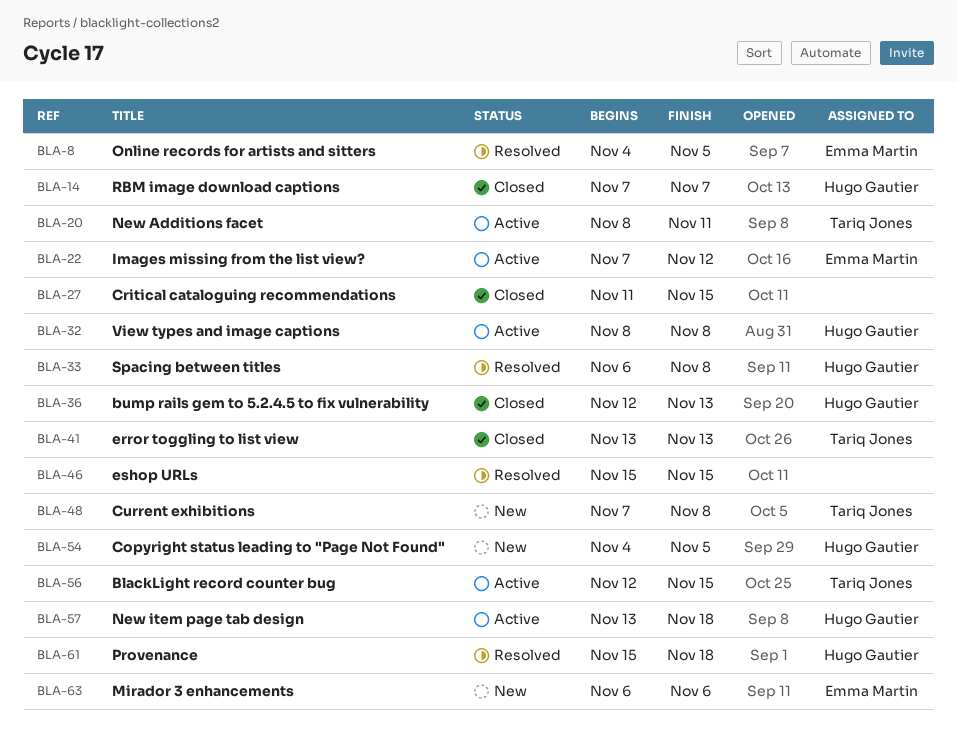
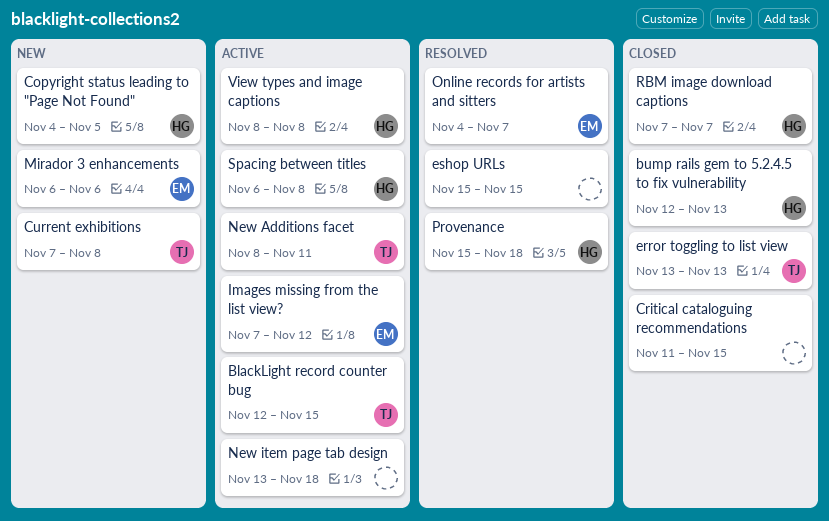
New item page tab design, owner: Hugo Gautier -> none
Online records for artists and sitters, due: Nov 5 -> Nov 7
Spacing between titles, status: Resolved -> Active

